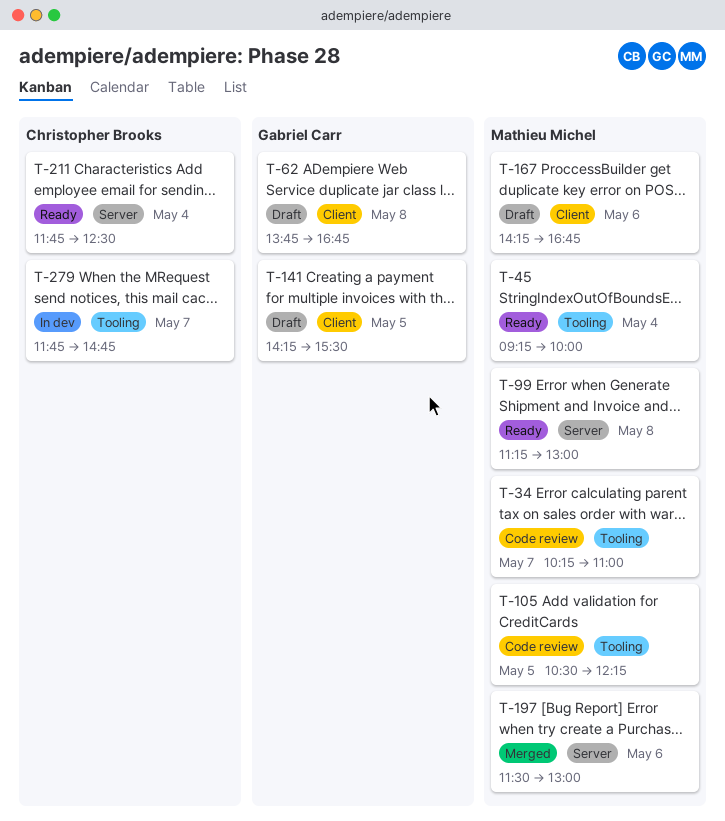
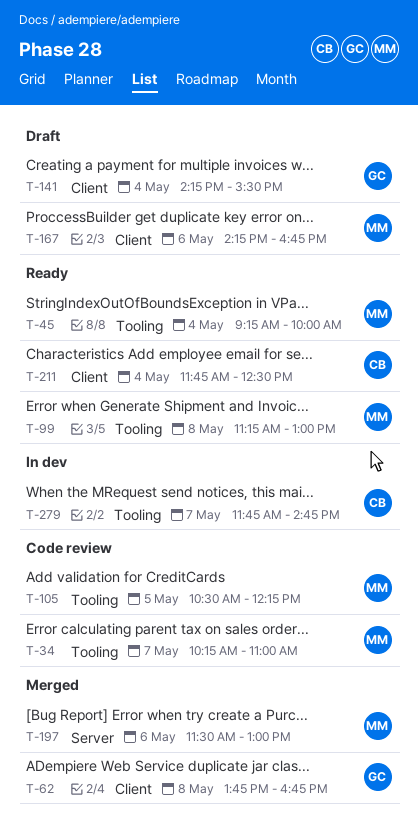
T-62, status: Draft -> Merged
T-99, label: Server -> Tooling
T-141, day: May 5 -> May 4
T-211, label: Server -> Client

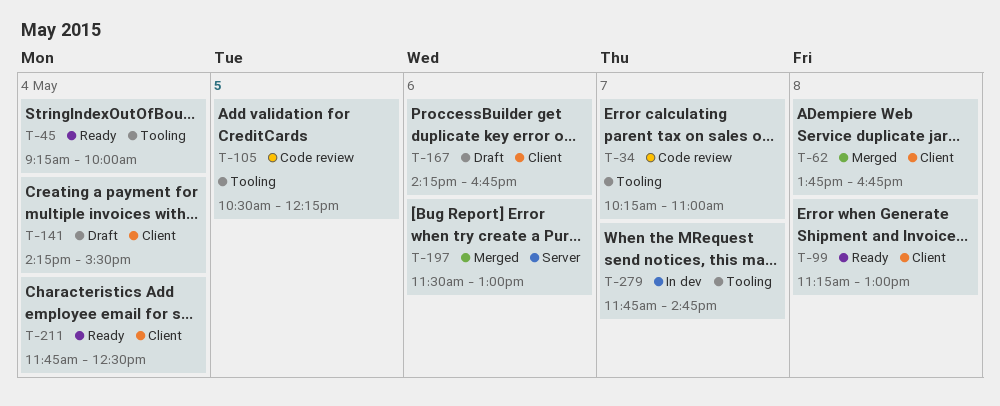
T-99, label: Tooling -> Client

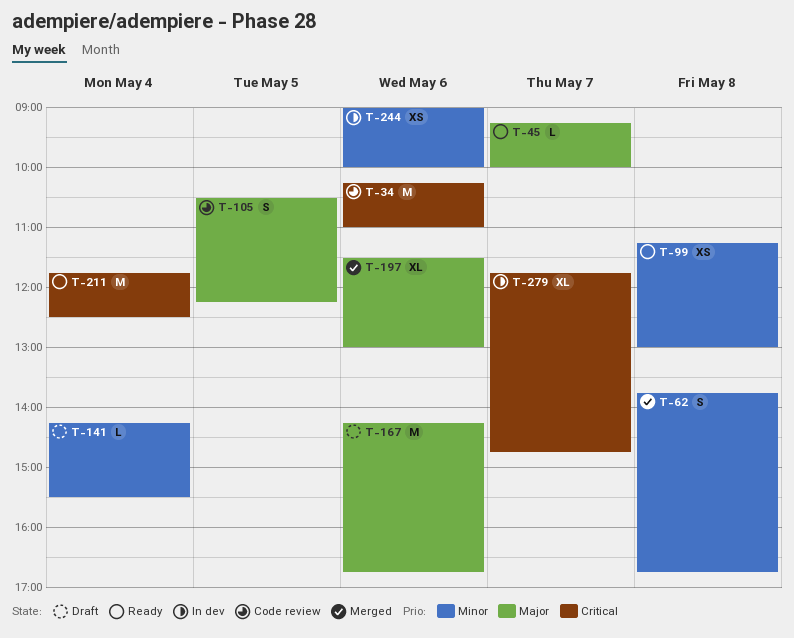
T-34, day: May 7 -> May 6
T-45, day: May 4 -> May 7
T-244: none -> present

